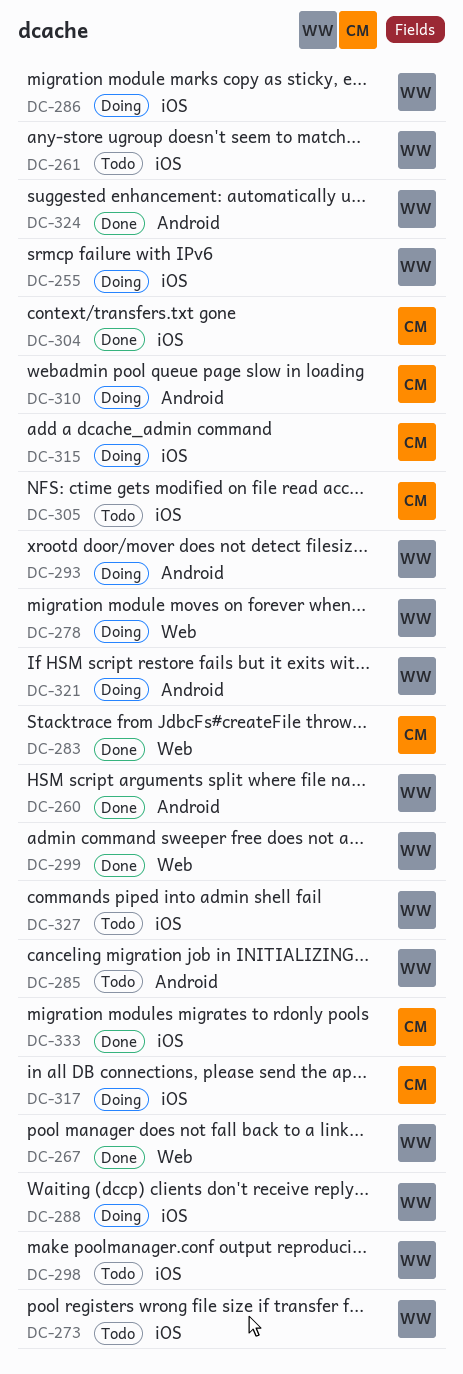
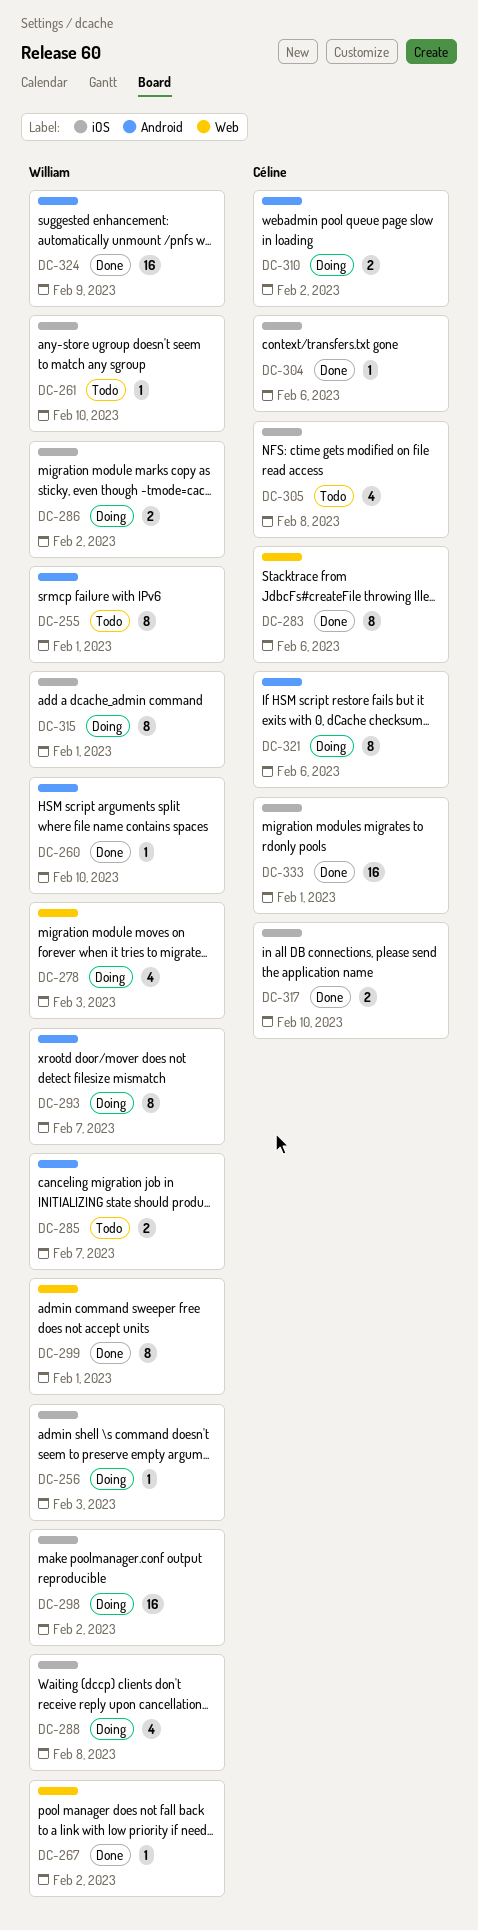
DC-255, status: Doing -> Todo
DC-255, label: iOS -> Android
DC-256: none -> present
DC-273: present -> none
DC-298, status: Todo -> Doing
DC-315, owner: Céline -> William
DC-317, status: Doing -> Done
DC-321, owner: William -> Céline
DC-327: present -> none

